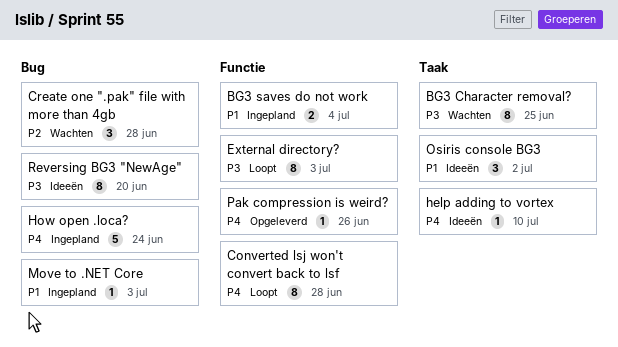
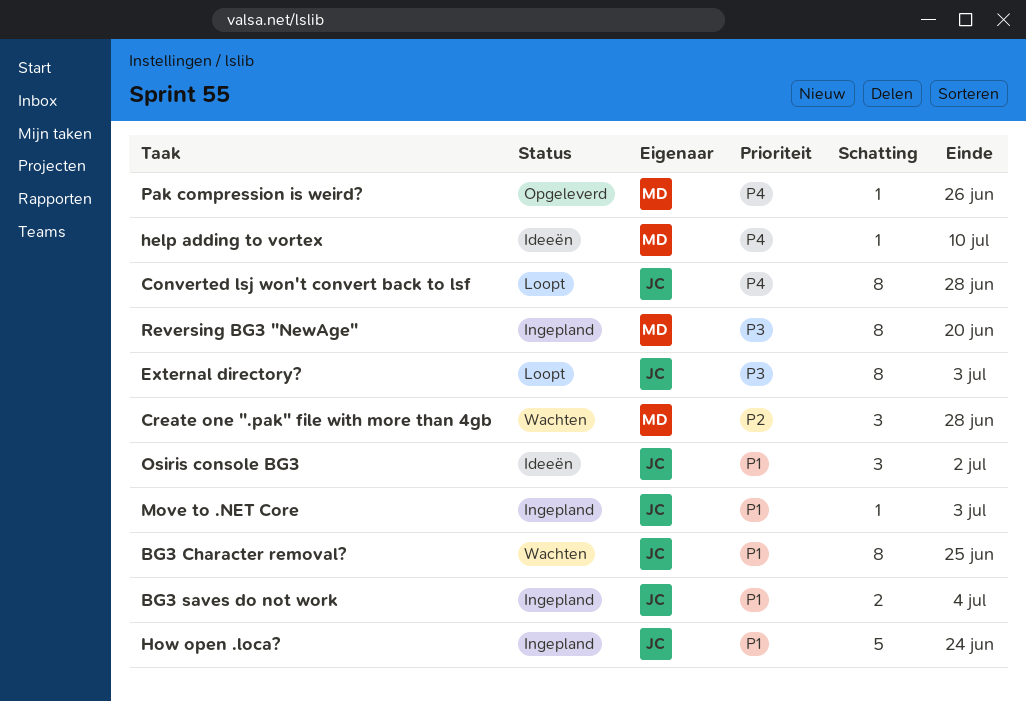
BG3 Character removal?, priority: P3 -> P1
How open .loca?, priority: P4 -> P1
Reversing BG3 "NewAge", status: Ideeën -> Ingepland

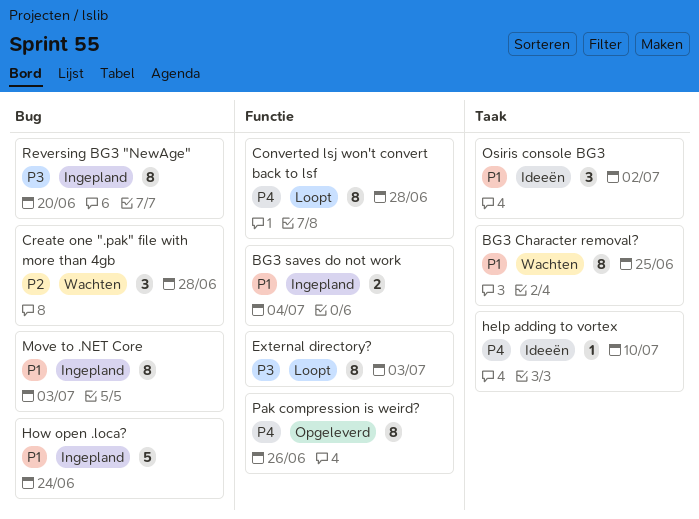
Move to .NET Core, estimate: 1 -> 8
Pak compression is weird?, estimate: 1 -> 8

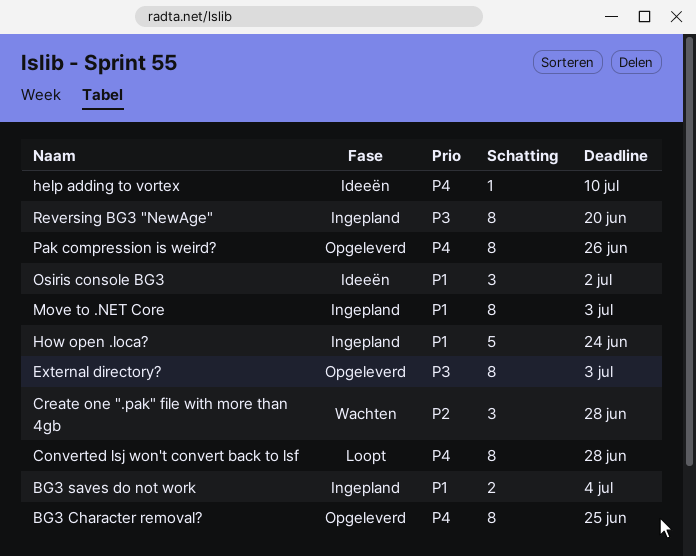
BG3 Character removal?, status: Wachten -> Opgeleverd
BG3 Character removal?, priority: P1 -> P4
External directory?, status: Loopt -> Opgeleverd

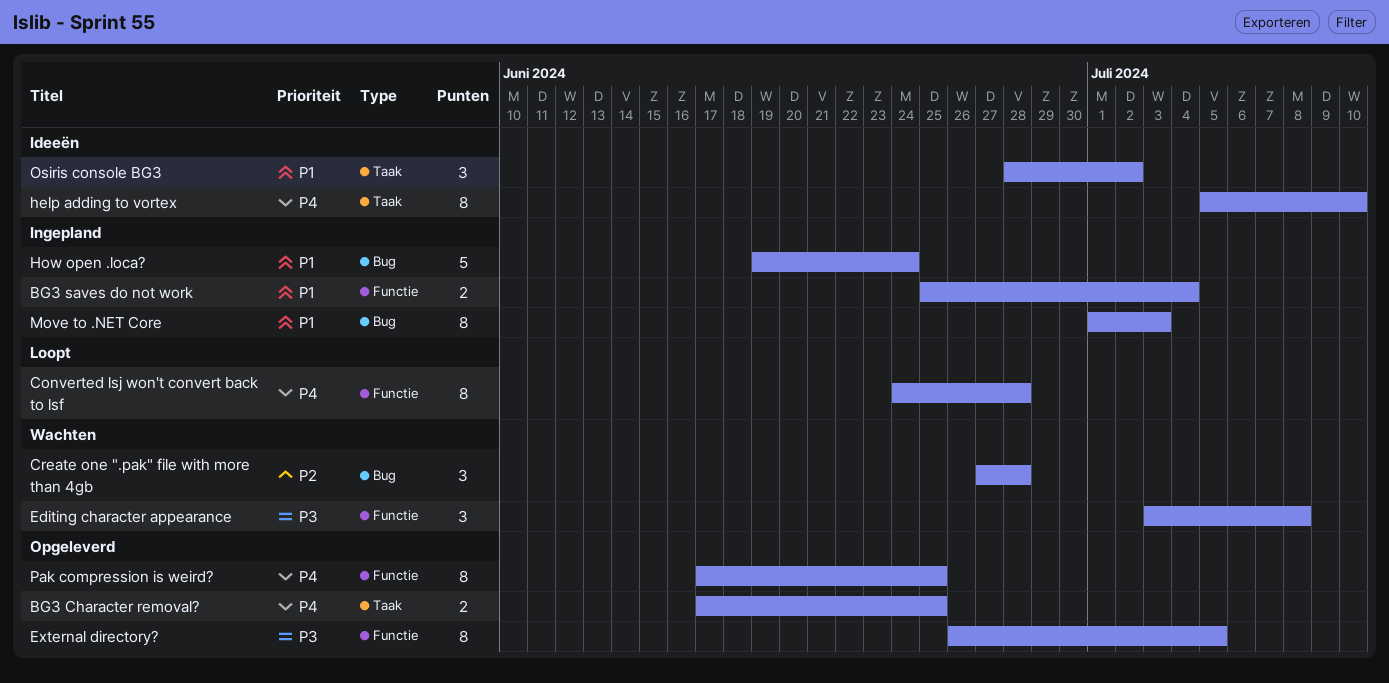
BG3 Character removal?, estimate: 8 -> 2
Editing character appearance: none -> present
External directory?, due: Jul 3 -> Jul 5
help adding to vortex, estimate: 1 -> 8
Pak compression is weird?, due: Jun 26 -> Jun 25
Reversing BG3 "NewAge": present -> none

